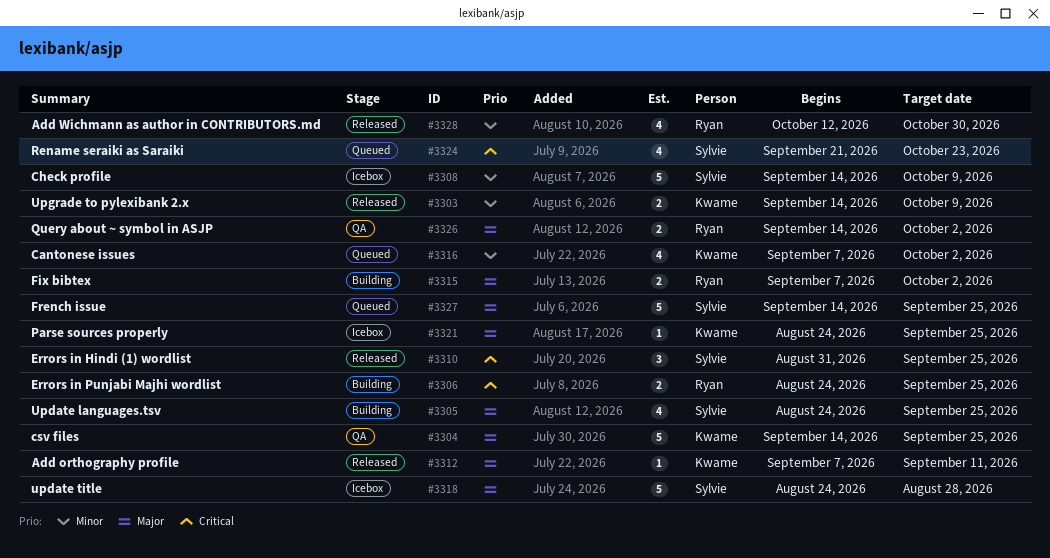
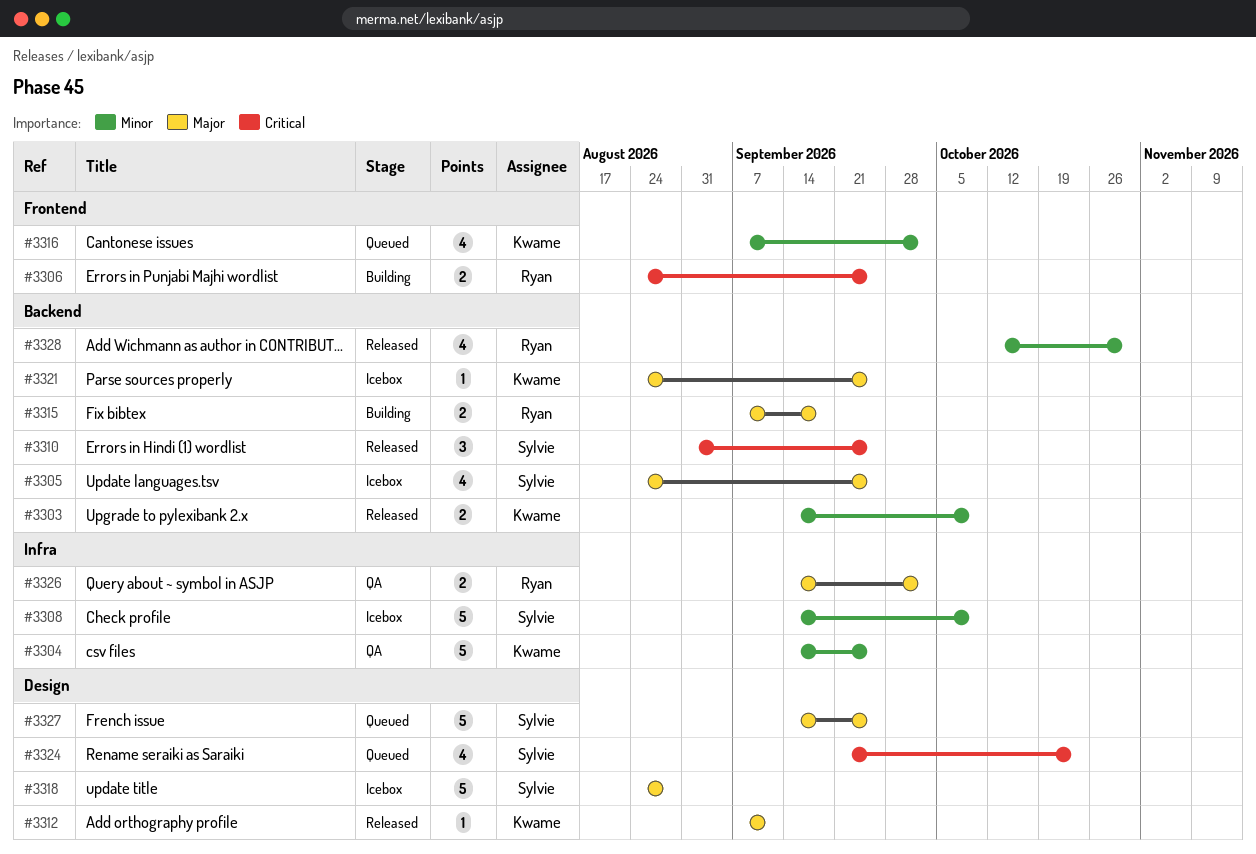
#3304, priority: Major -> Minor
#3305, status: Building -> Icebox
#3315, due: Oct 2 -> Sep 18

